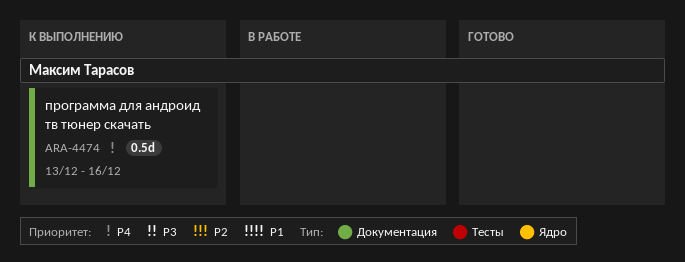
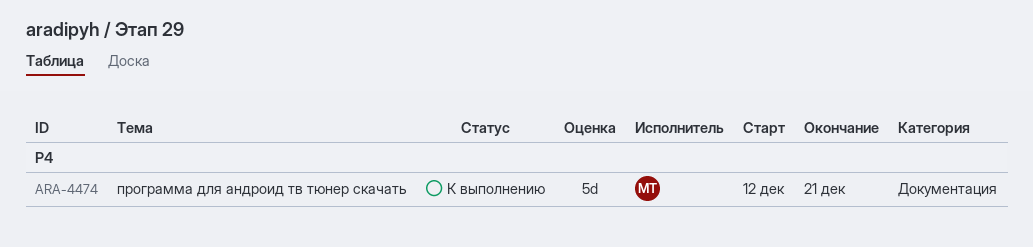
ARA-4474, estimate: 0.5d -> 5d
ARA-4474, start: Dec 13 -> Dec 12
ARA-4474, due: Dec 16 -> Dec 21

